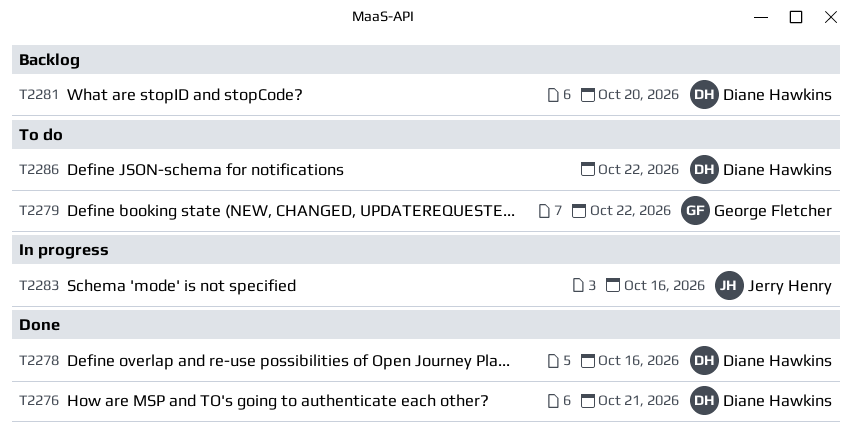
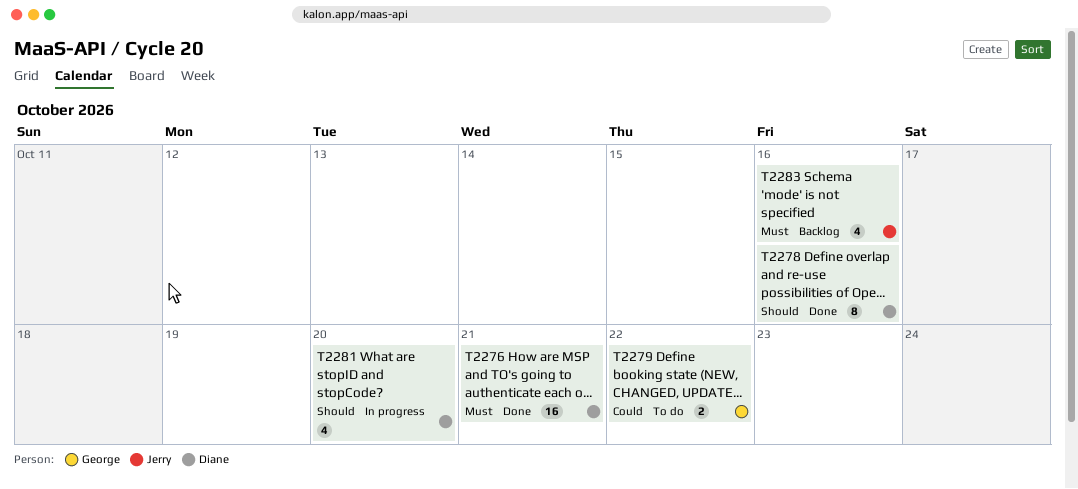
T2281, status: Backlog -> In progress
T2283, status: In progress -> Backlog
T2286: present -> none

